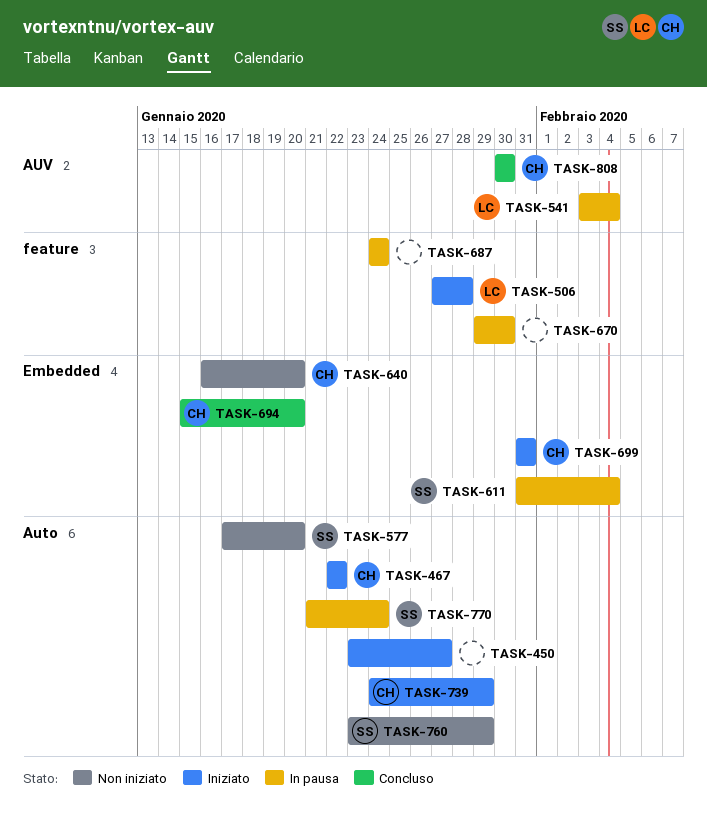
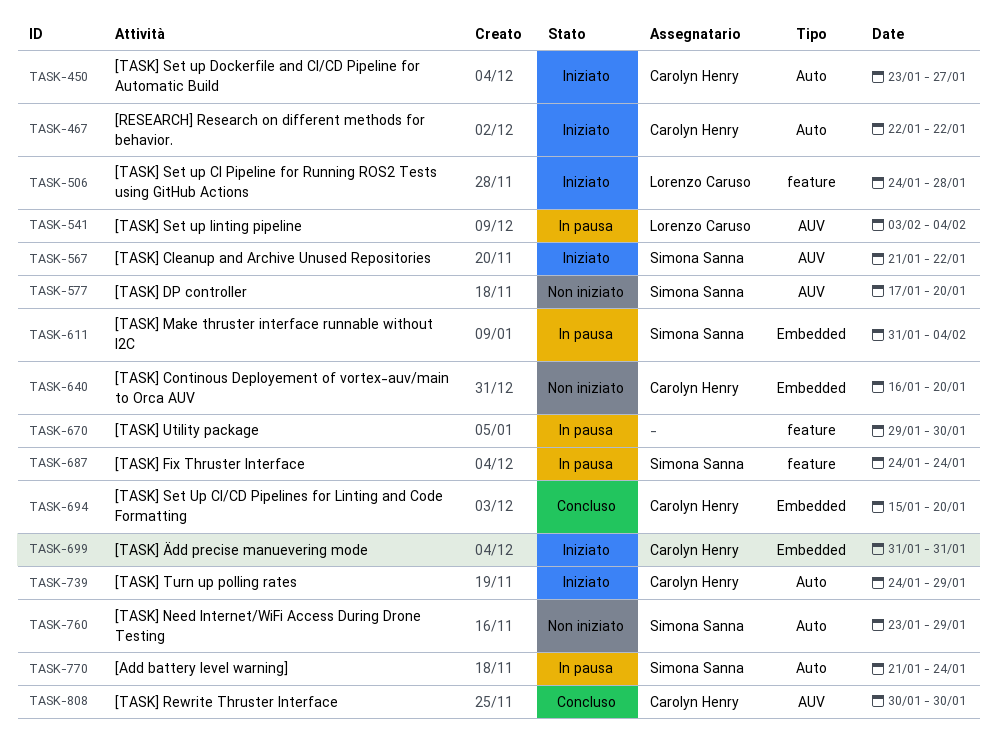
TASK-450, owner: none -> Carolyn Henry
TASK-506, start: Jan 27 -> Jan 24
TASK-567: none -> present
TASK-577, label: Auto -> AUV
TASK-687, owner: none -> Simona Sanna

